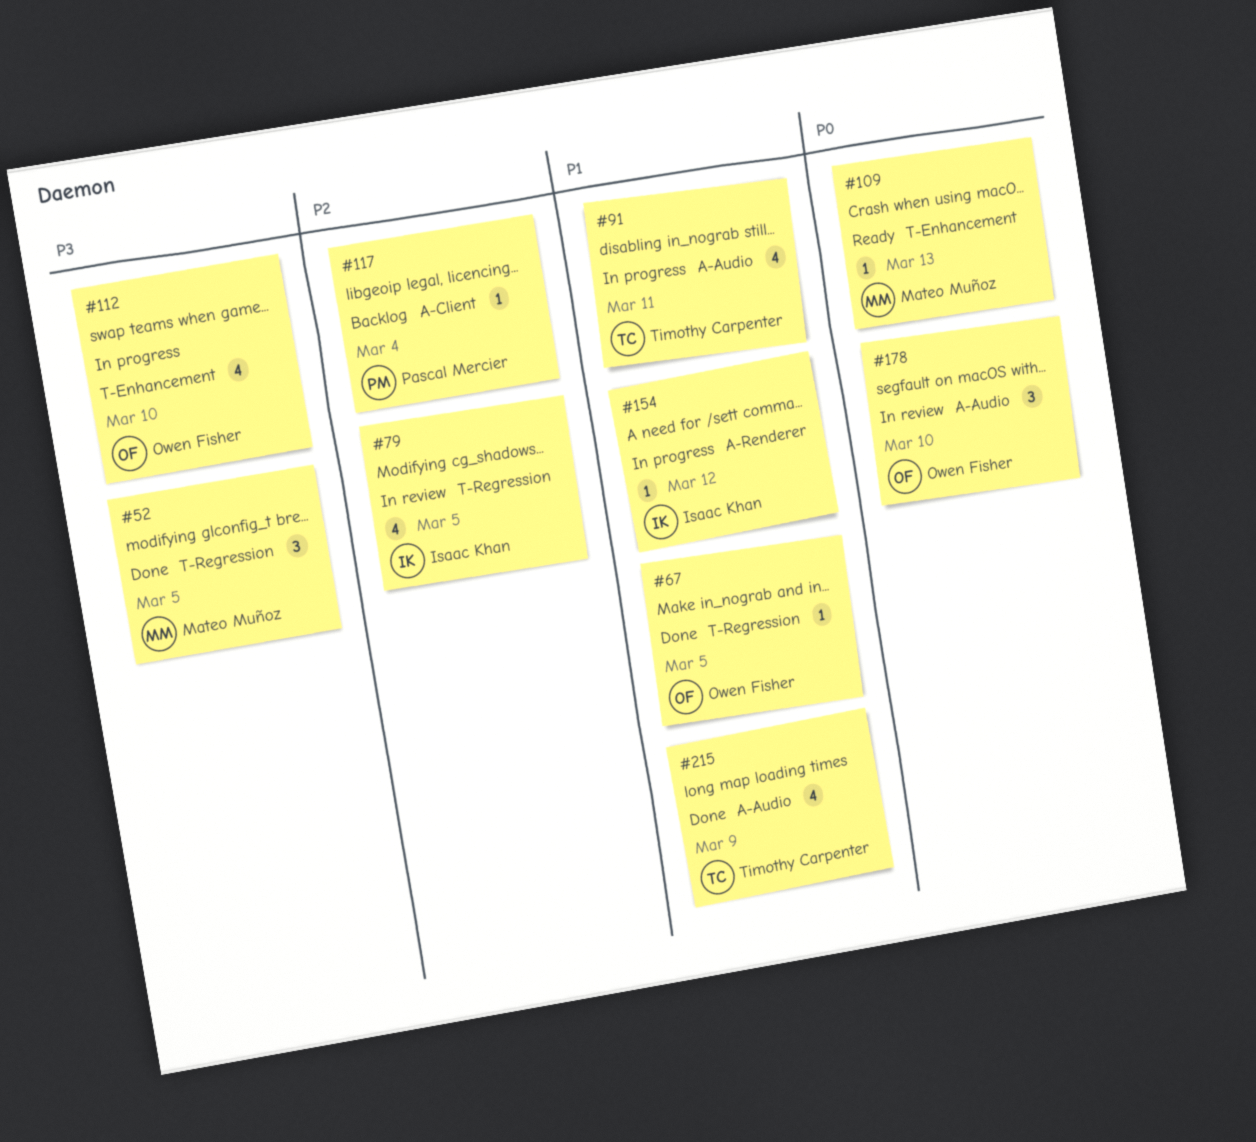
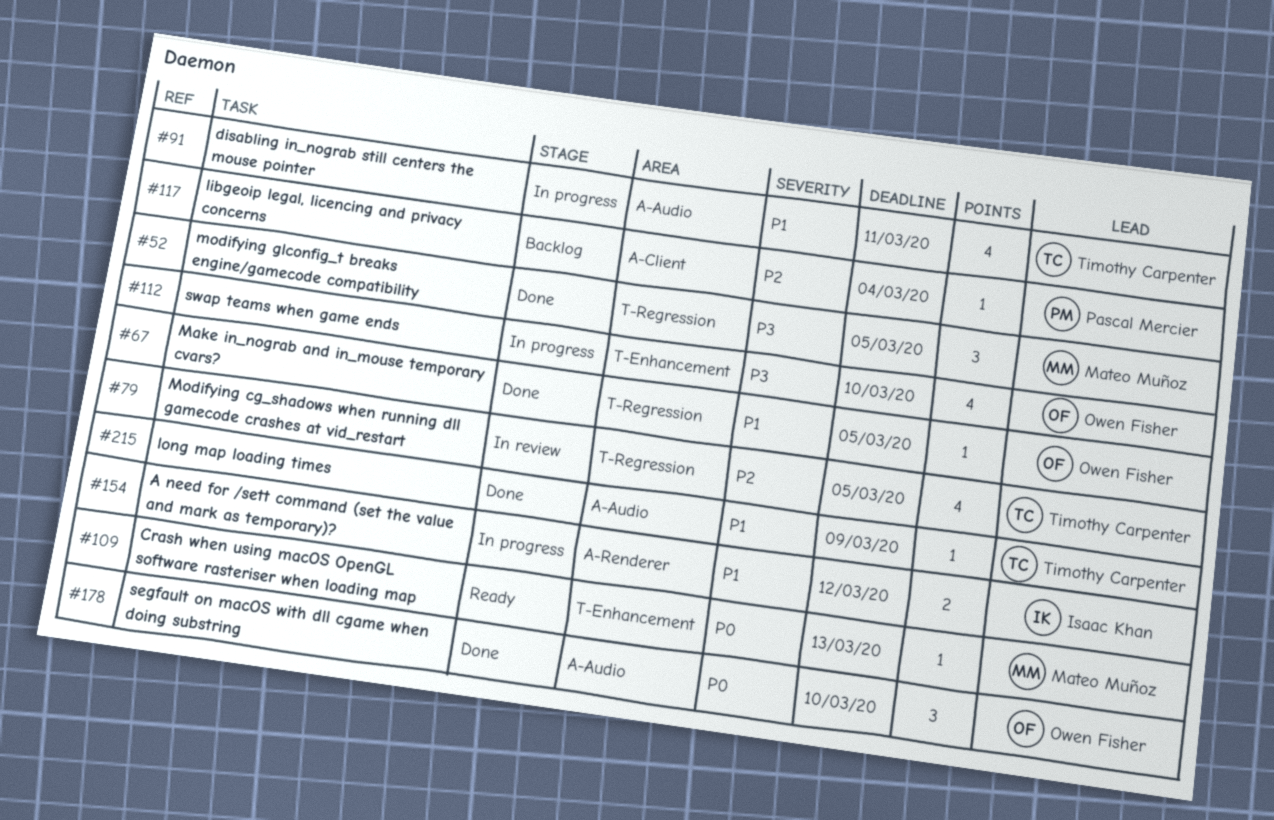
#79, owner: Isaac Khan -> Timothy Carpenter
#154, estimate: 1 -> 2
#178, status: In review -> Done
#215, estimate: 4 -> 1

